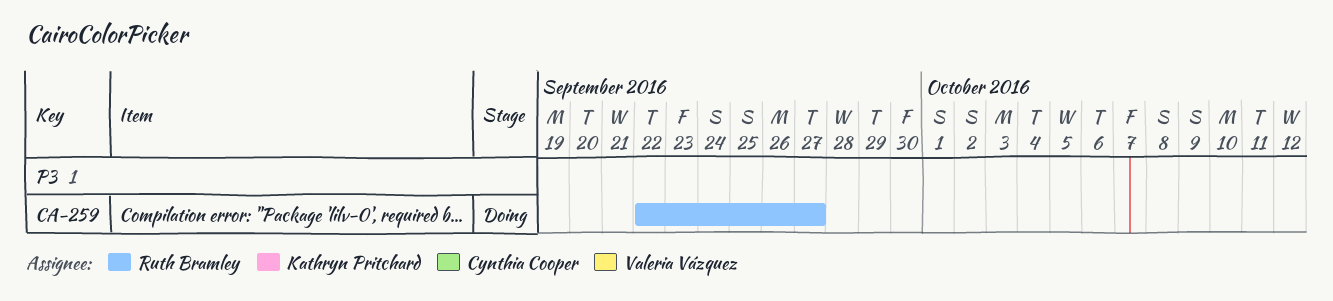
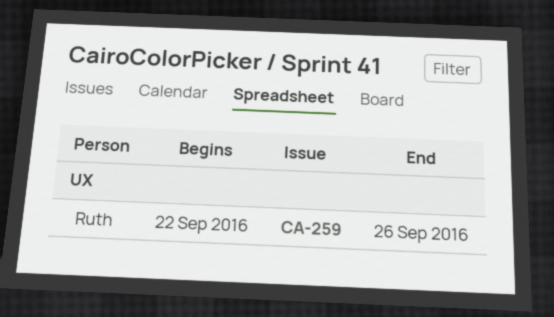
CA-259, due: Sep 27 -> Sep 26

